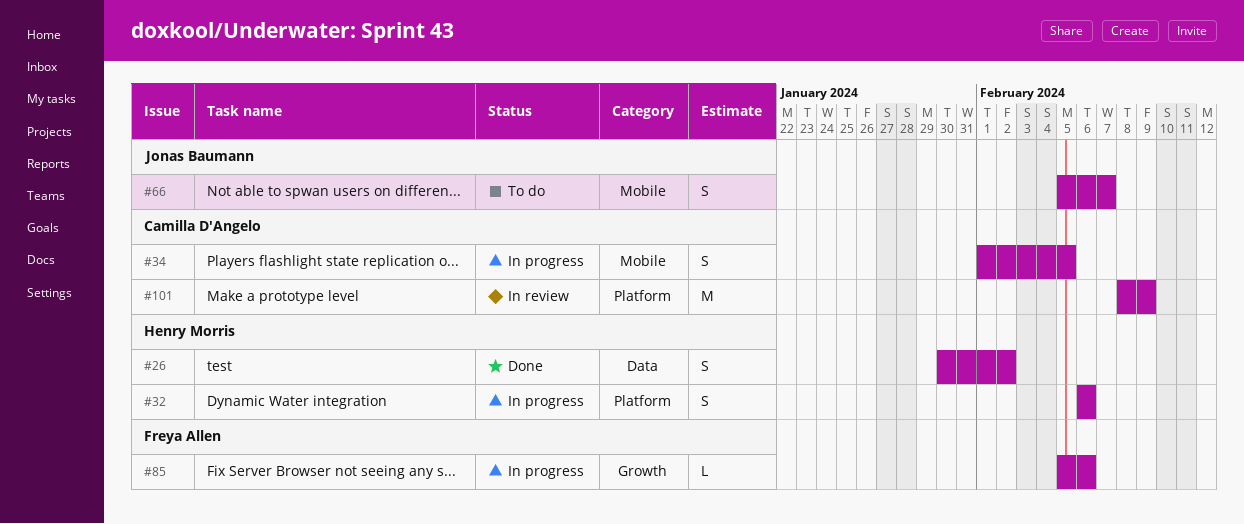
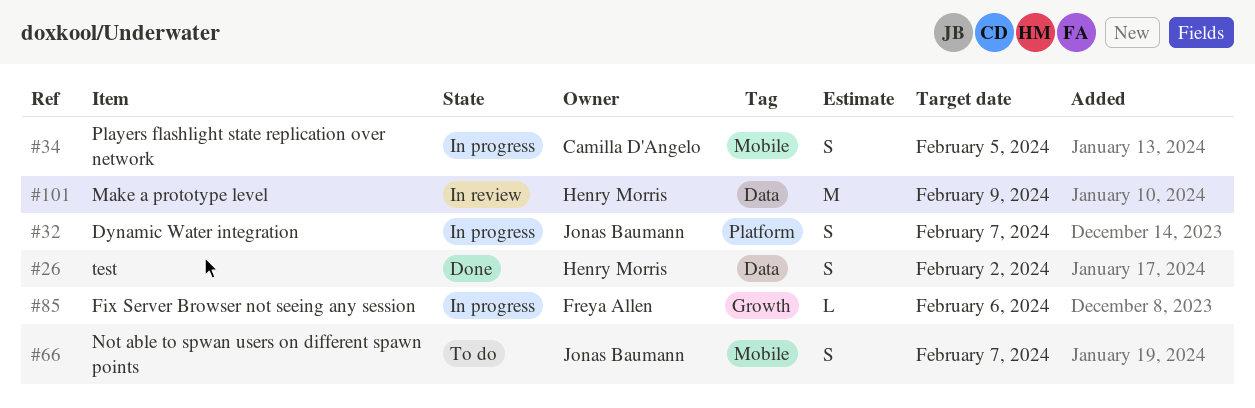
#32, owner: Henry Morris -> Jonas Baumann
#32, due: Feb 6 -> Feb 7
#101, owner: Camilla D'Angelo -> Henry Morris
#101, label: Platform -> Data

